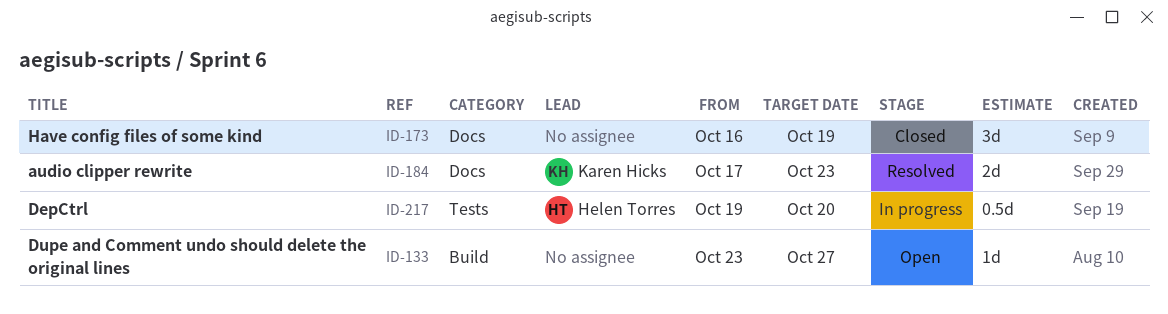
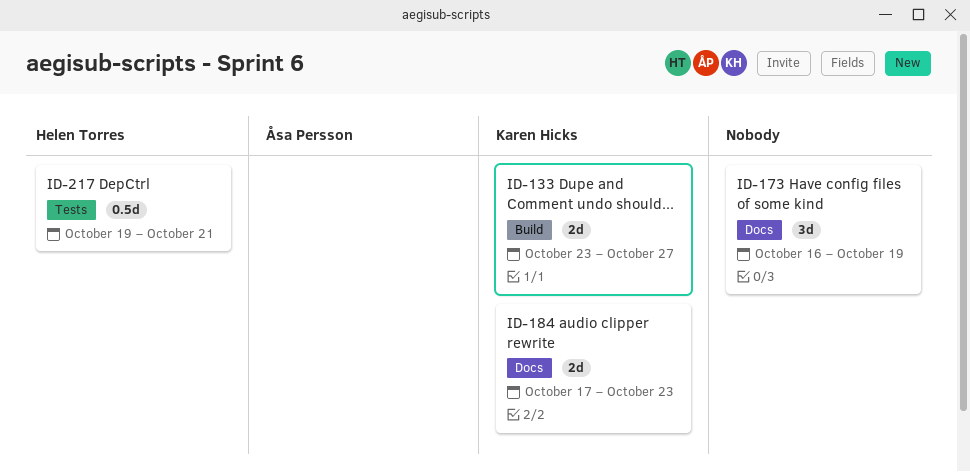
ID-133, owner: none -> Karen Hicks
ID-133, estimate: 1d -> 2d
ID-217, due: Oct 20 -> Oct 21

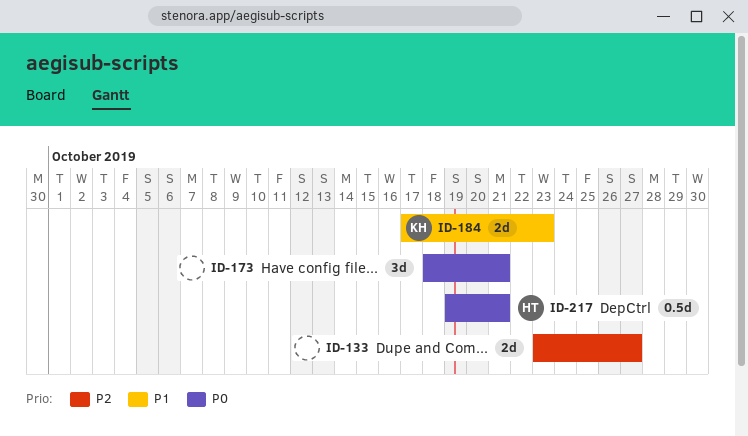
ID-133, owner: Karen Hicks -> none
ID-173, start: Oct 16 -> Oct 18
ID-173, due: Oct 19 -> Oct 21

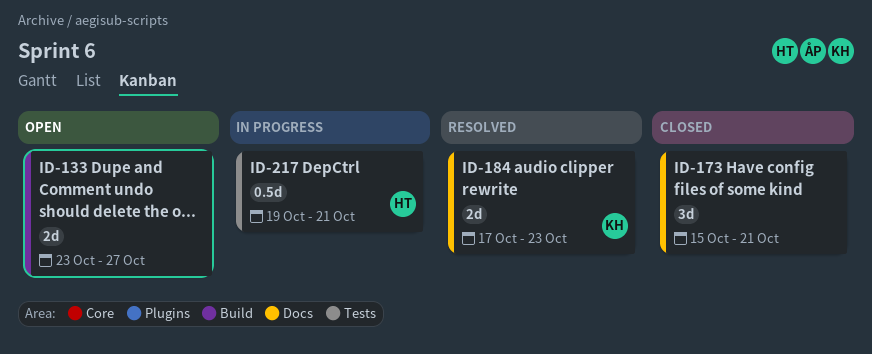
ID-173, start: Oct 18 -> Oct 15

